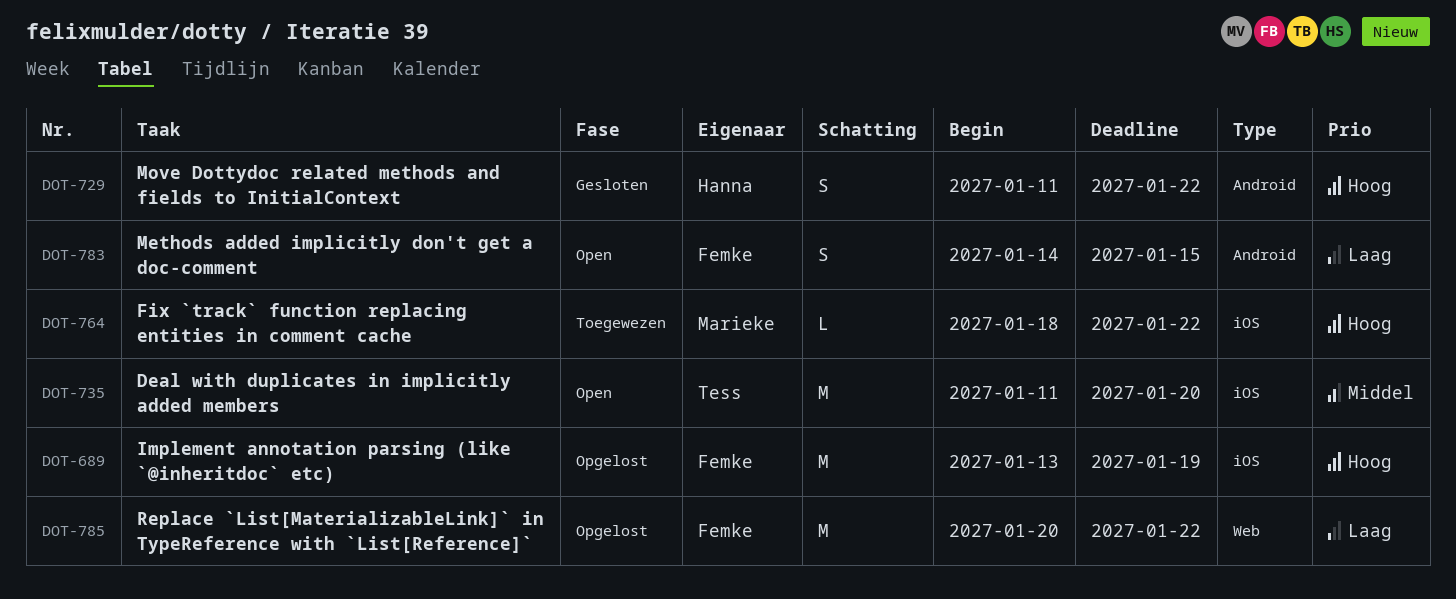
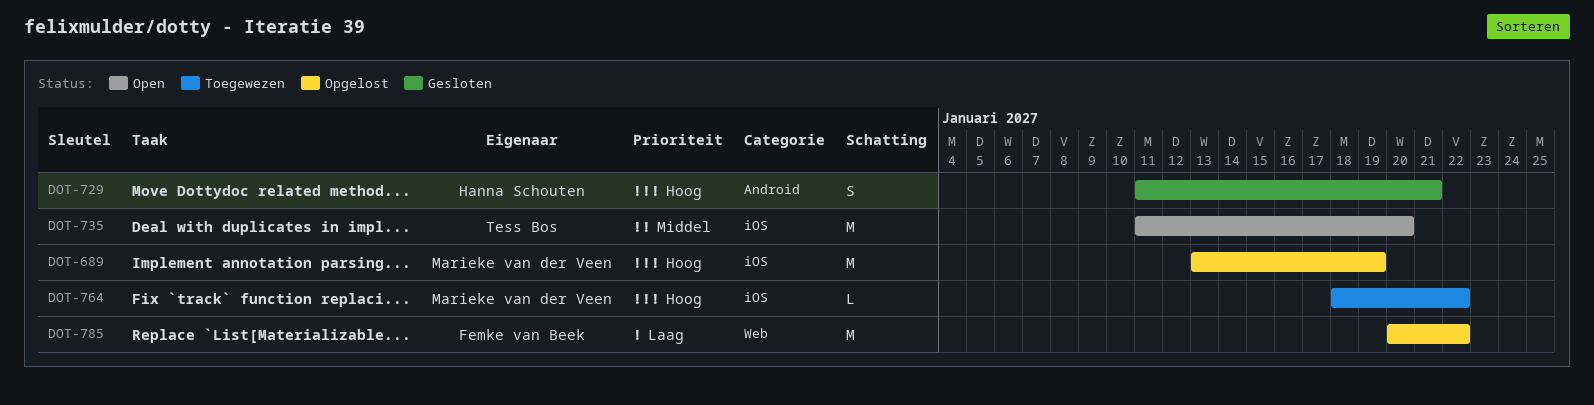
DOT-689, owner: Femke van Beek -> Marieke van der Veen
DOT-729, due: Jan 22 -> Jan 21
DOT-783: present -> none

